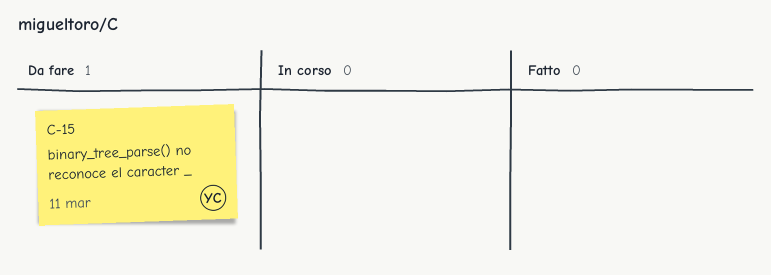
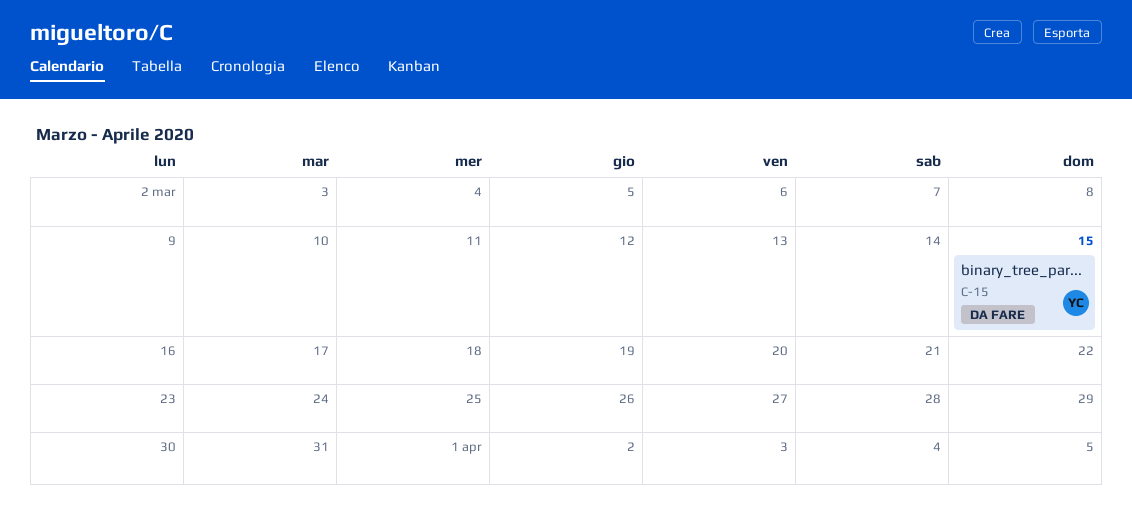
C-15, due: Mar 11 -> Mar 15

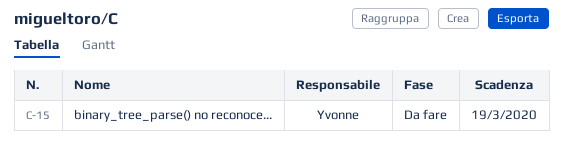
C-15, due: Mar 15 -> Mar 19

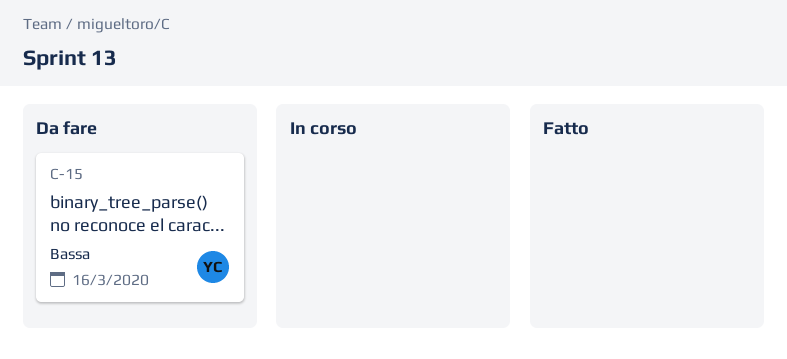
C-15, due: Mar 19 -> Mar 16

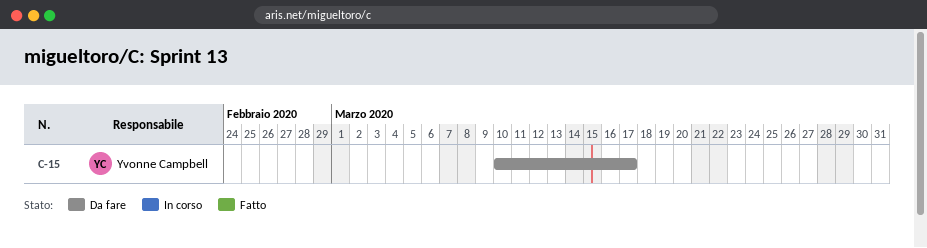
C-15, due: Mar 16 -> Mar 17

